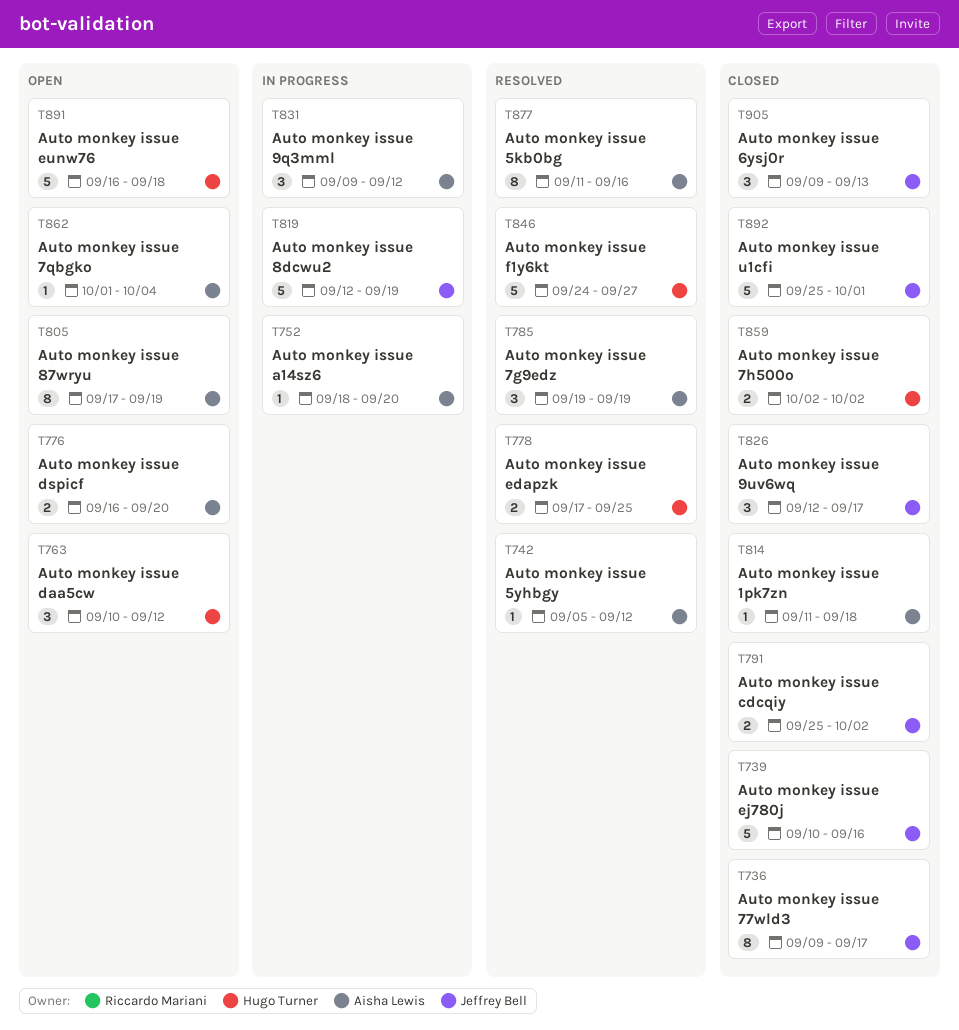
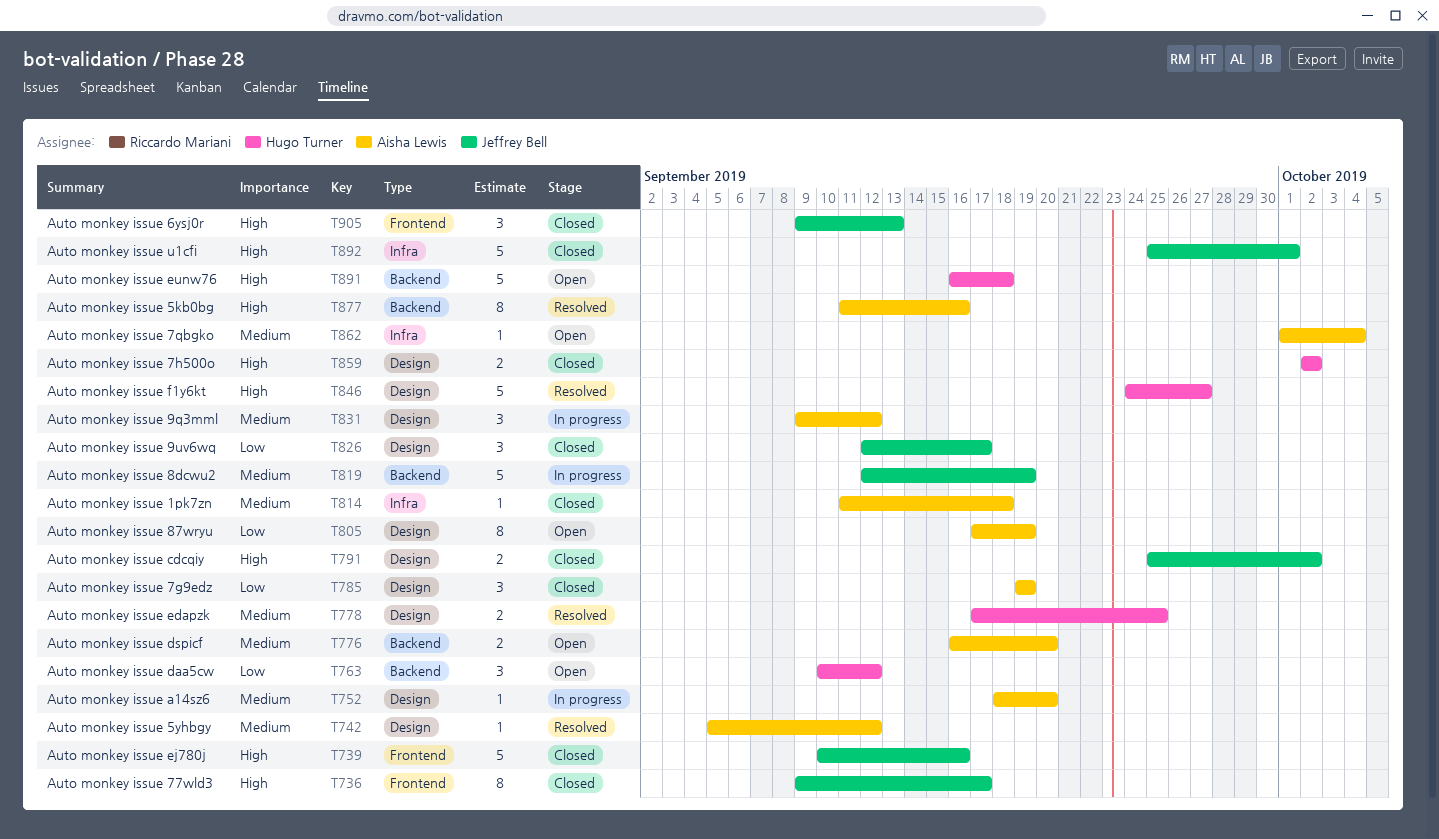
T785, status: Resolved -> Closed

